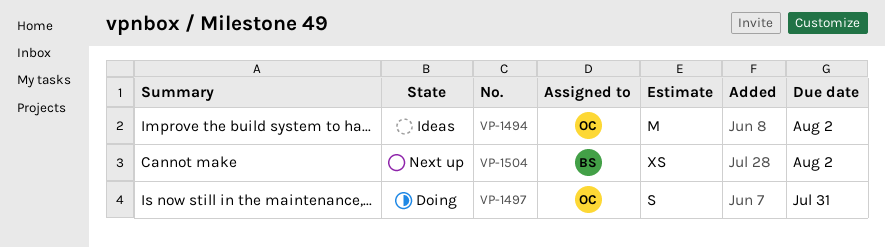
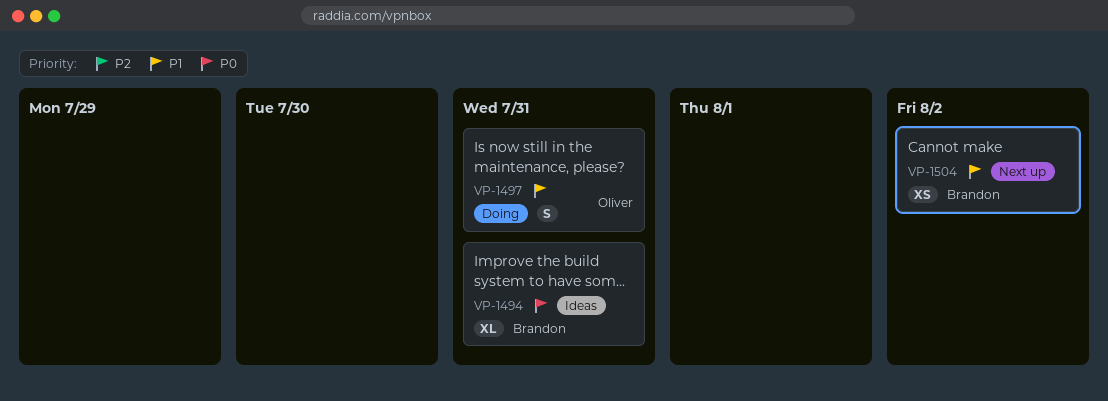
VP-1494, owner: Oliver -> Brandon
VP-1494, estimate: M -> XL
VP-1494, due: Aug 2 -> Jul 31

